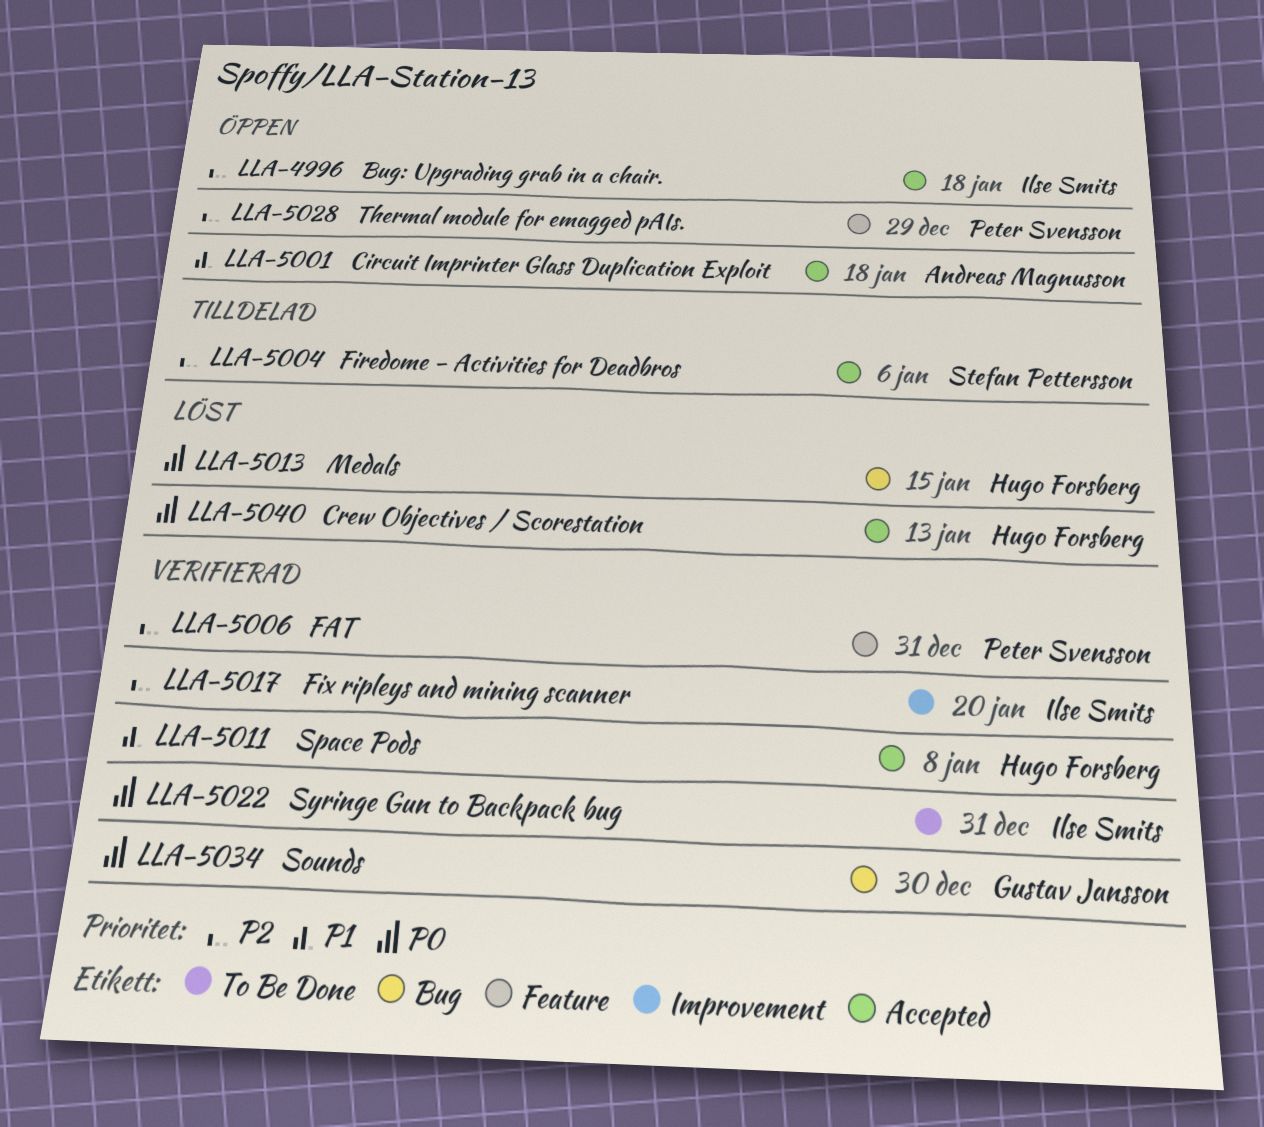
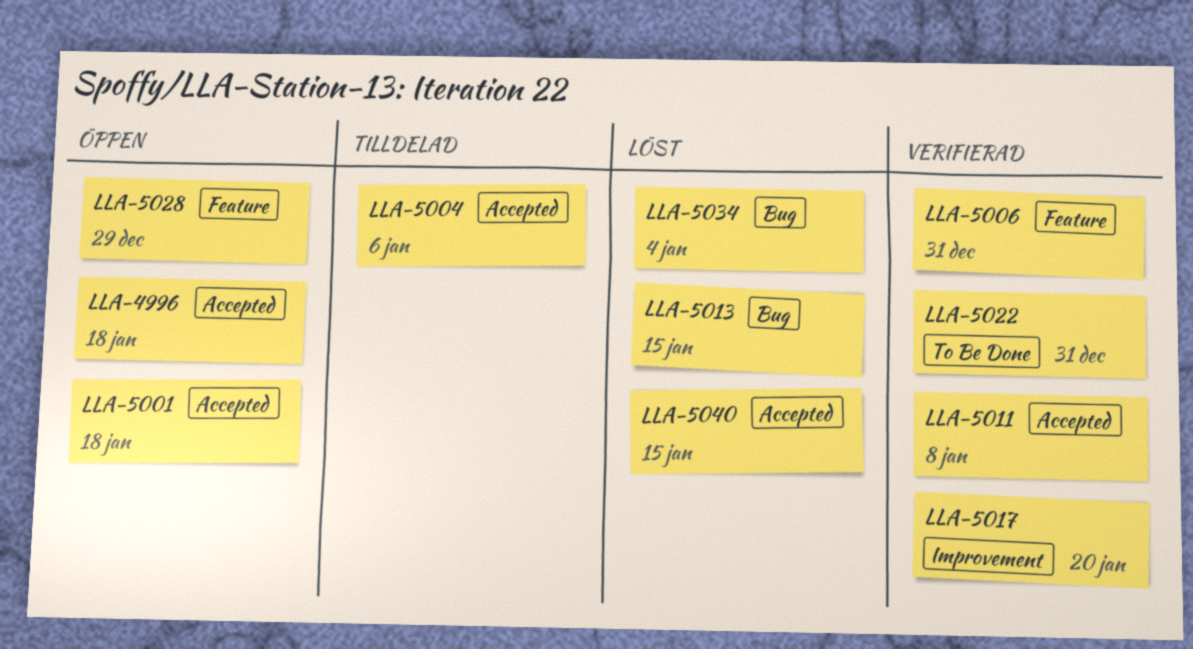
LLA-5034, status: Verifierad -> Löst
LLA-5034, due: Dec 30 -> Jan 4
LLA-5040, due: Jan 13 -> Jan 15

